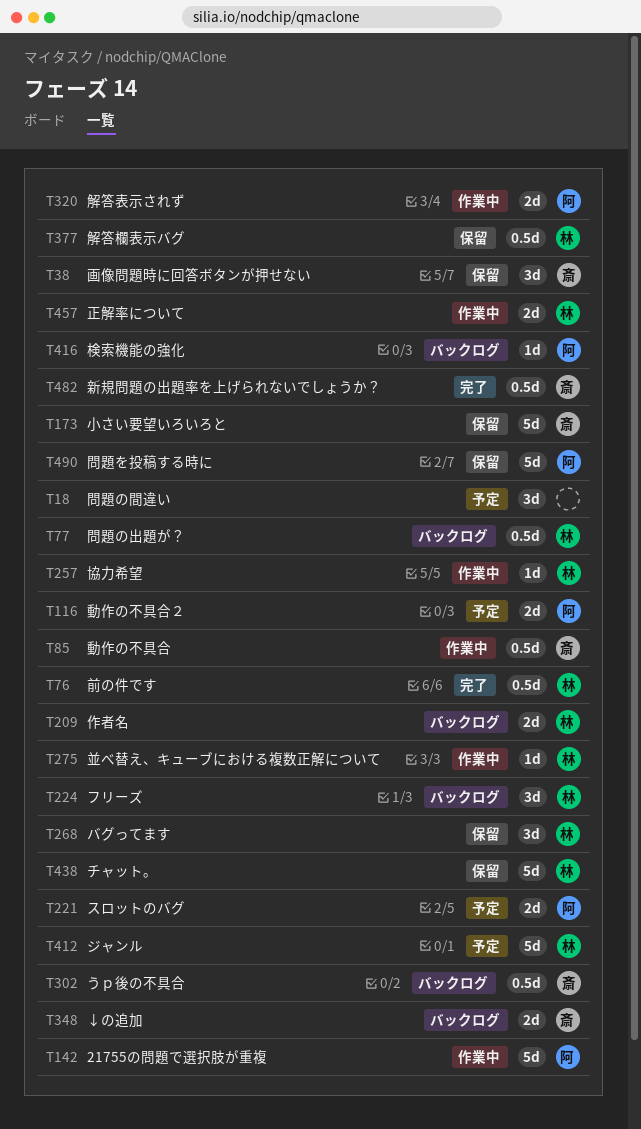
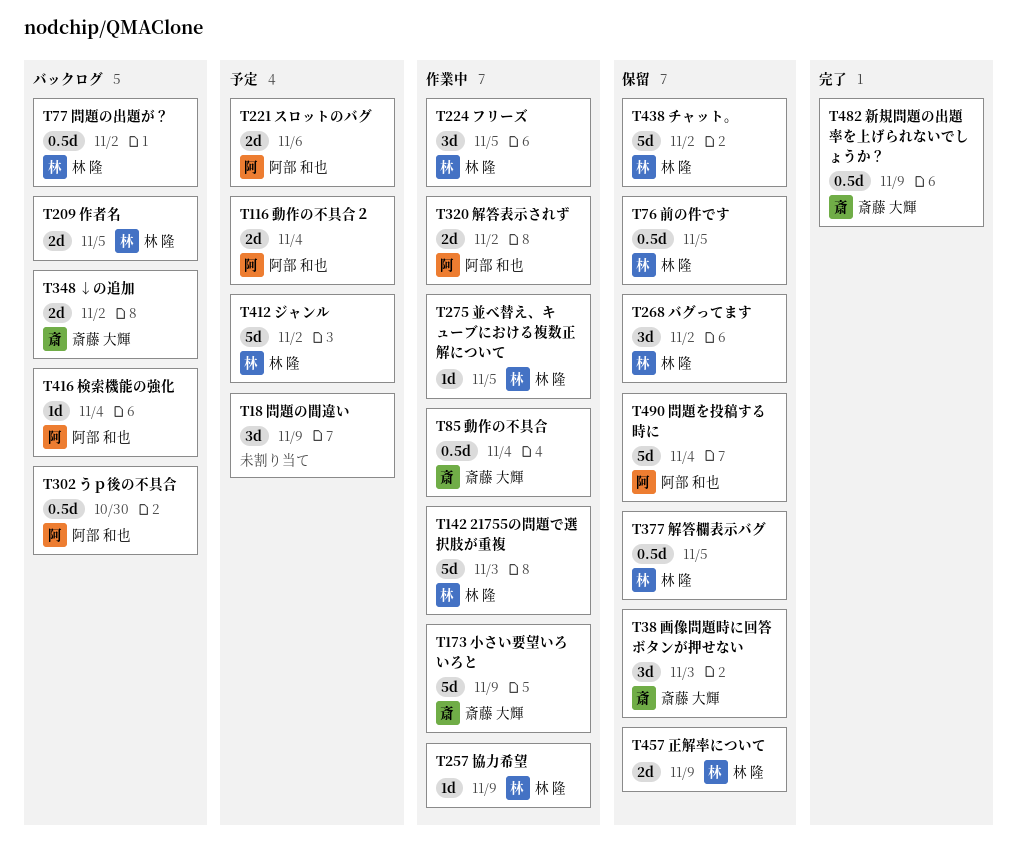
T76, status: 完了 -> 保留
T142, owner: 阿部 和也 -> 林 隆
T173, status: 保留 -> 作業中
T224, status: バックログ -> 作業中
T302, owner: 斎藤 大輝 -> 阿部 和也
T457, status: 作業中 -> 保留

